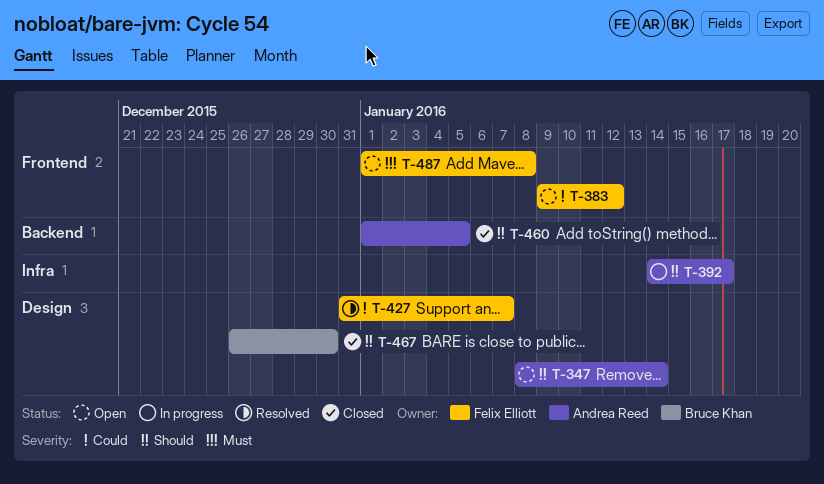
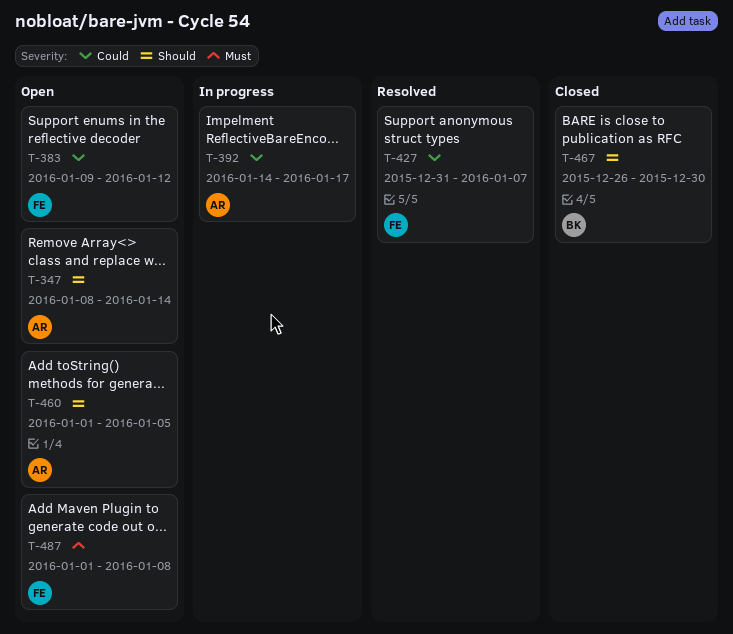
T-392, priority: Should -> Could
T-460, status: Closed -> Open

